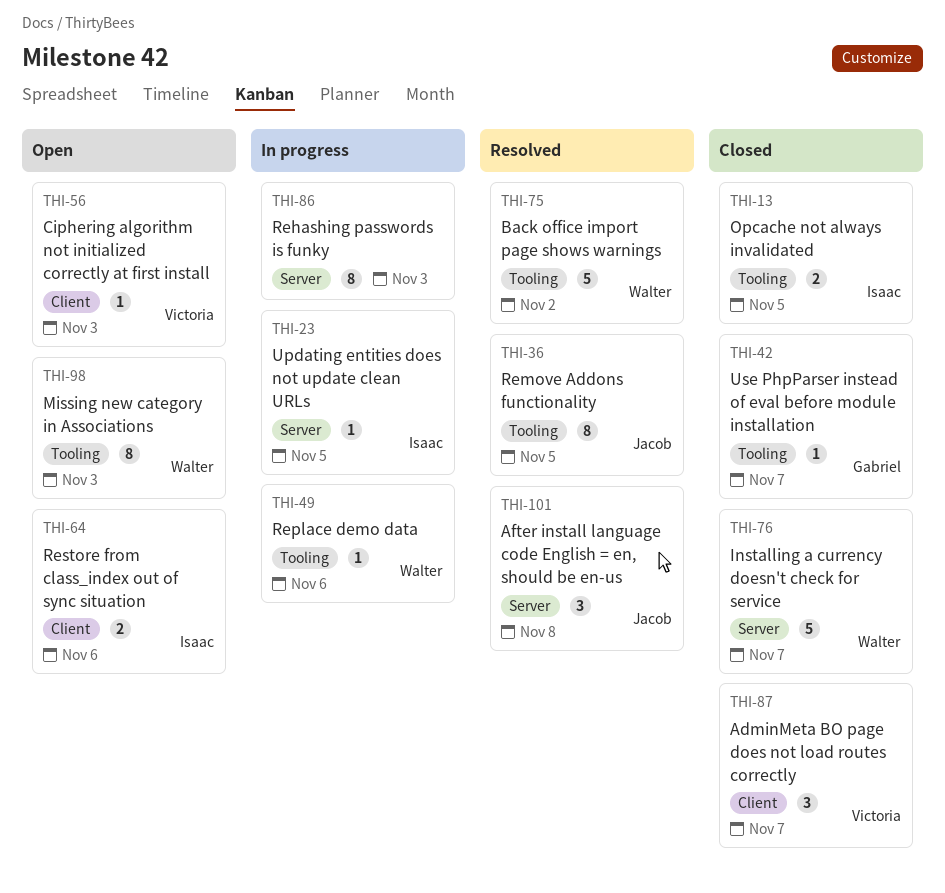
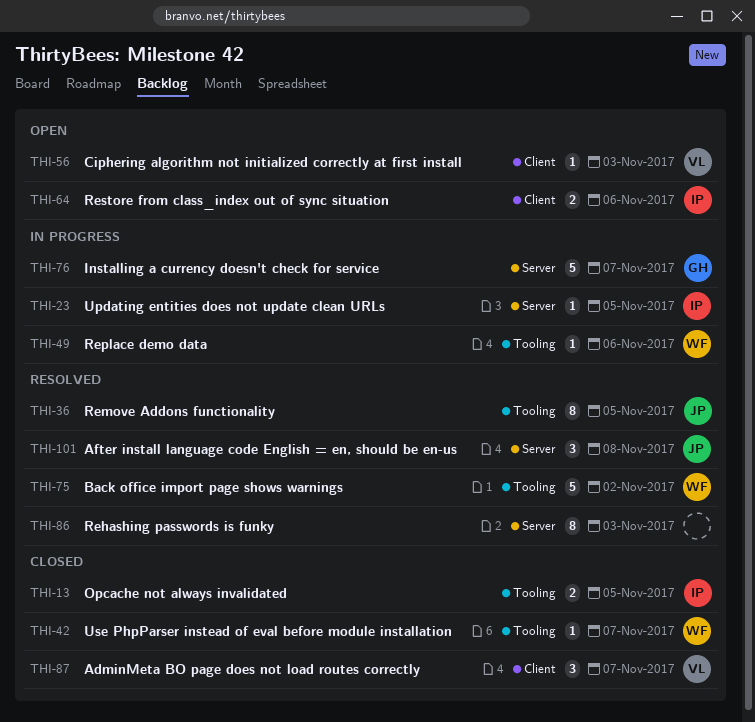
THI-42, owner: Gabriel -> Walter
THI-76, status: Closed -> In progress
THI-76, owner: Walter -> Gabriel
THI-86, status: In progress -> Resolved
THI-98: present -> none

